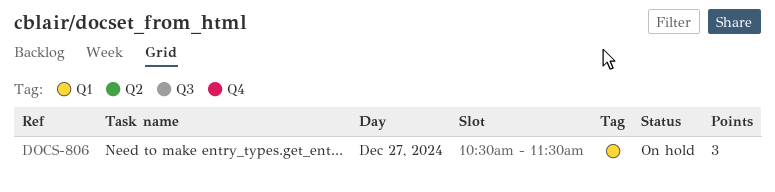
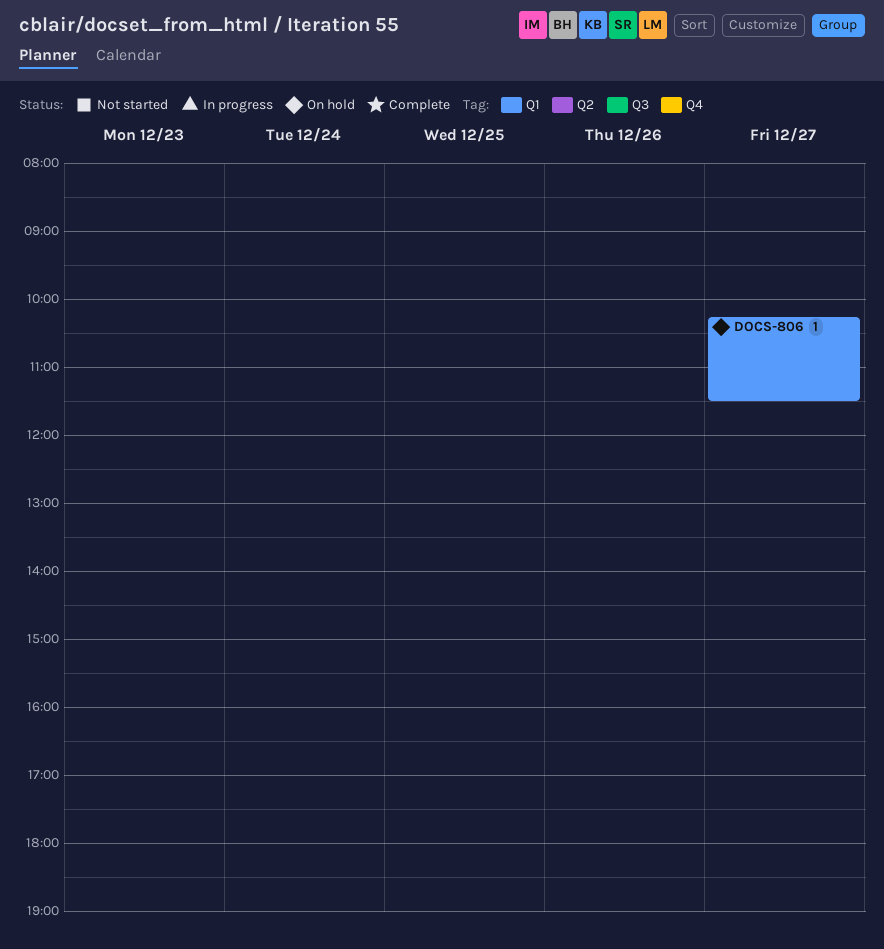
DOCS-806, estimate: 3 -> 1
DOCS-806, begins: 10:30 -> 10:15

